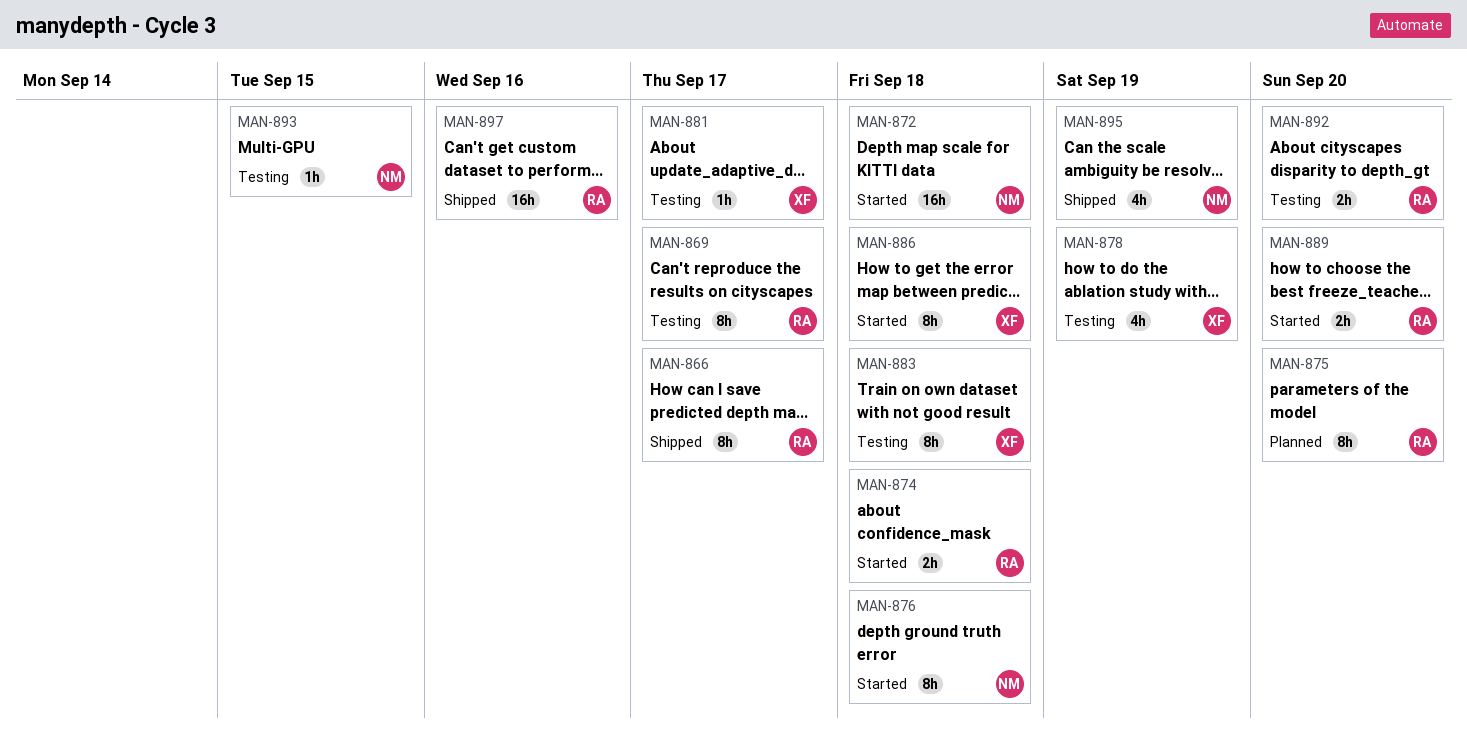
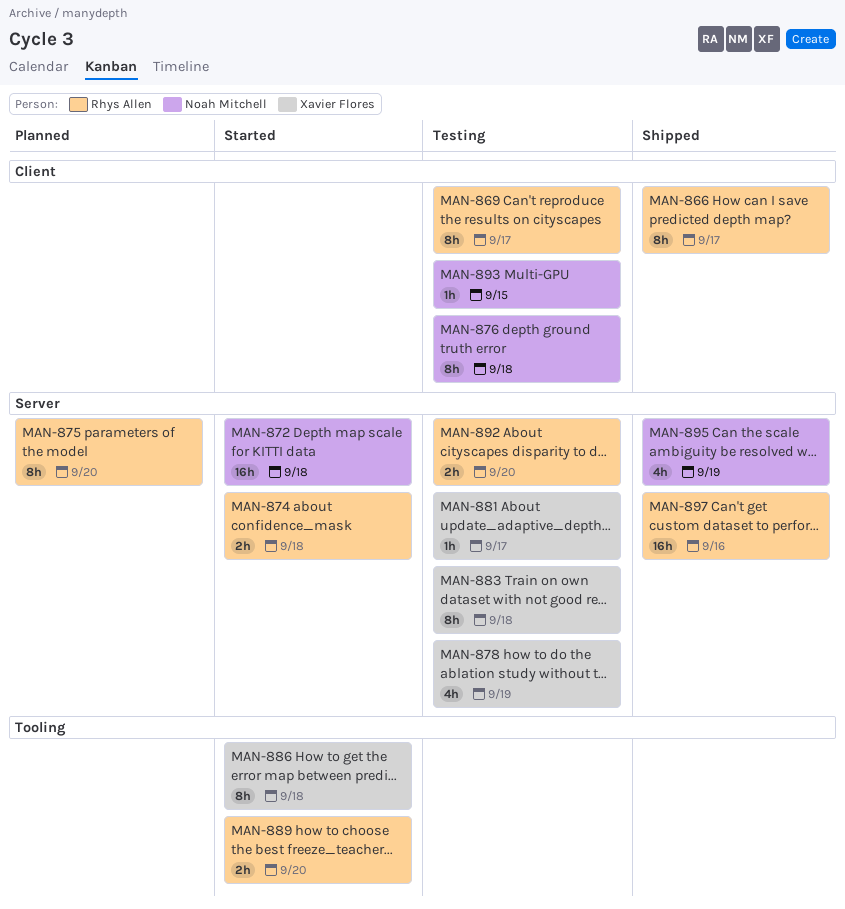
MAN-876, status: Started -> Testing

